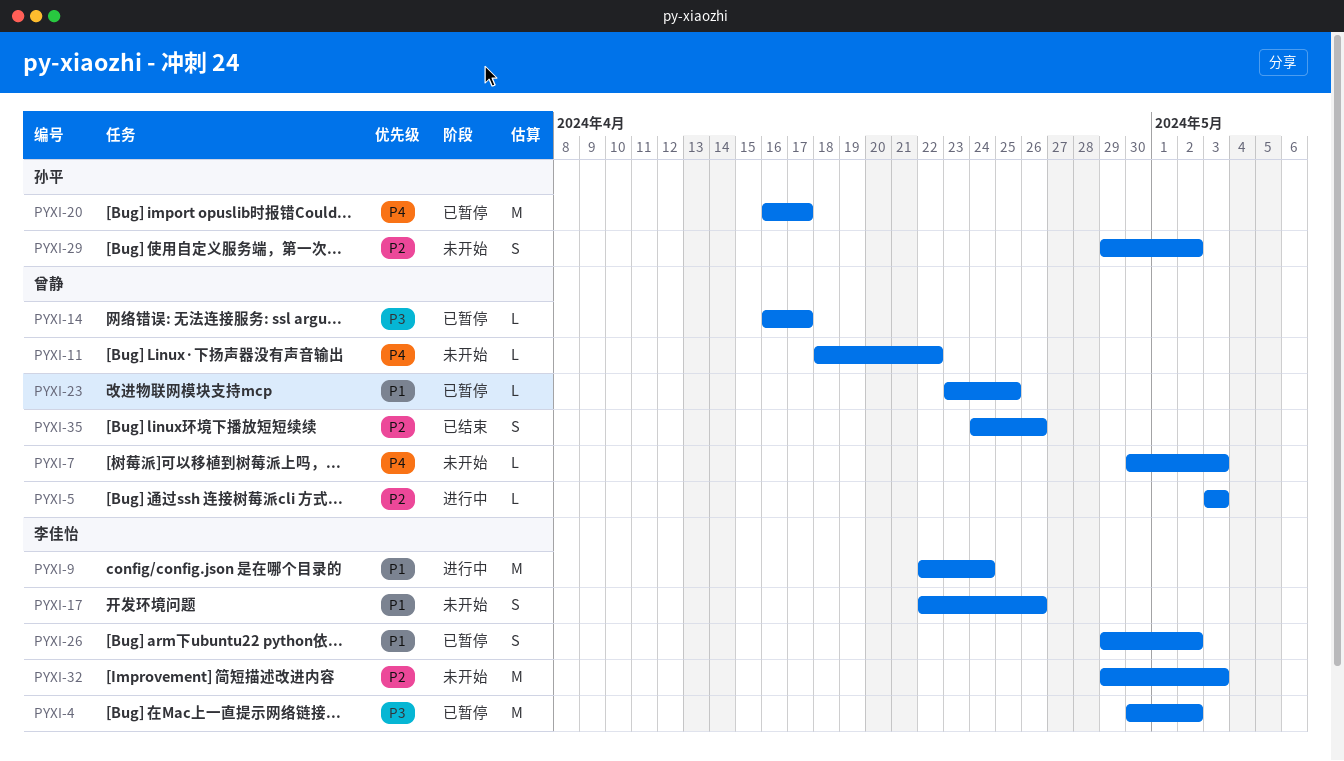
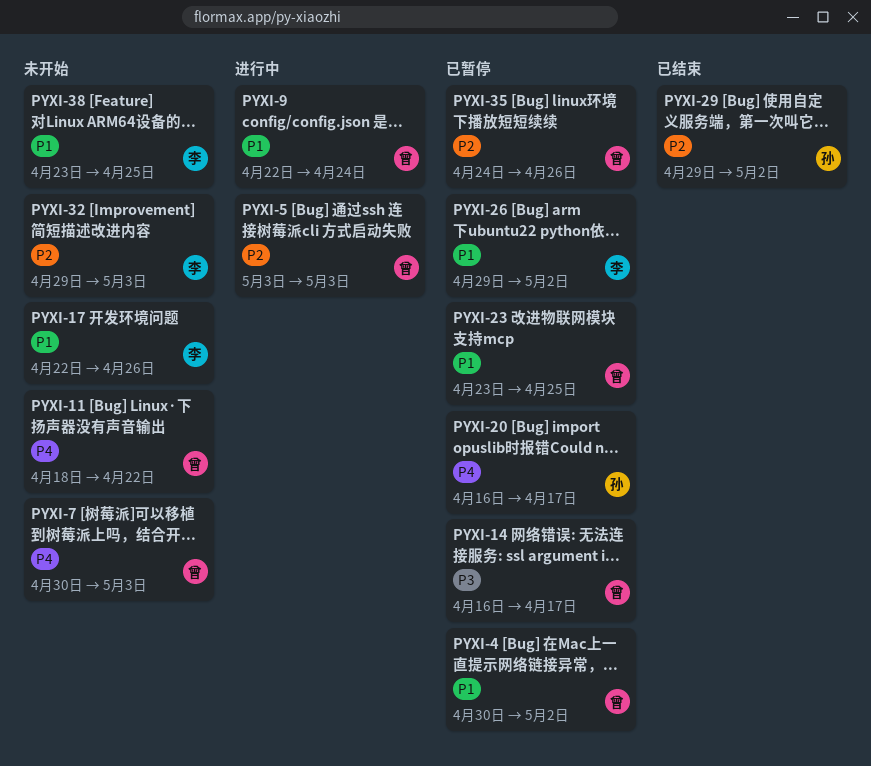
PYXI-4, owner: 李佳怡 -> 曾静
PYXI-4, priority: P3 -> P1
PYXI-9, owner: 李佳怡 -> 曾静
PYXI-29, status: 未开始 -> 已结束
PYXI-35, status: 已结束 -> 已暂停
PYXI-38: none -> present

